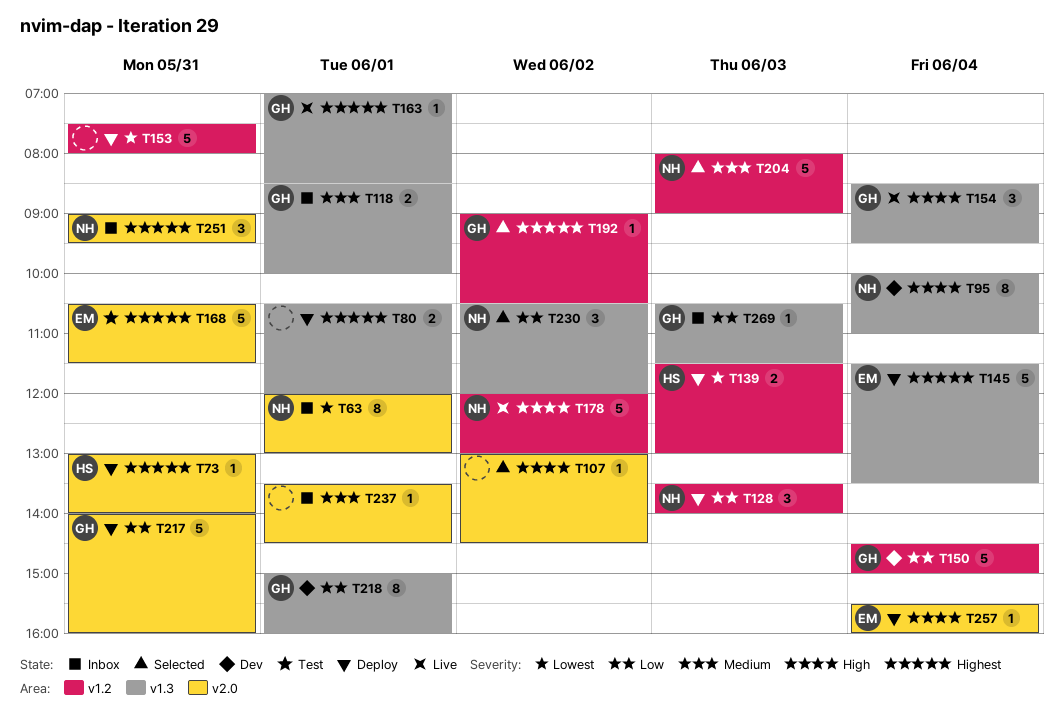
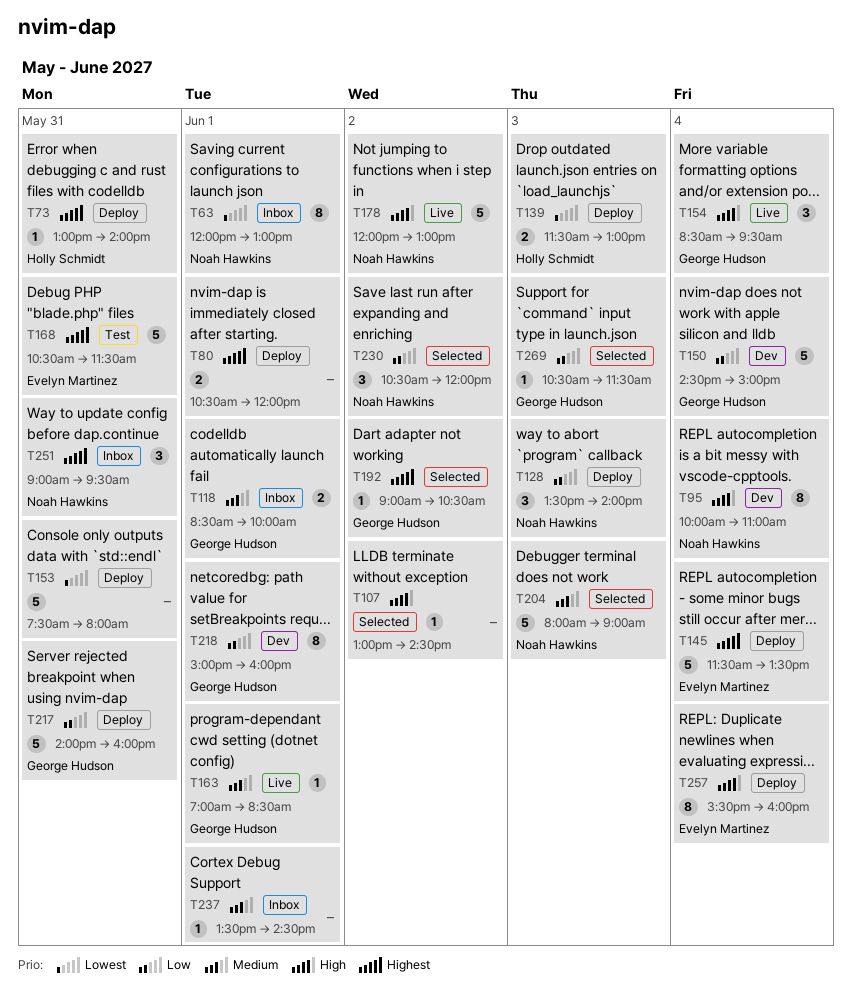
T163, priority: Highest -> Medium
T257, estimate: 1 -> 8
T269, status: Inbox -> Selected

